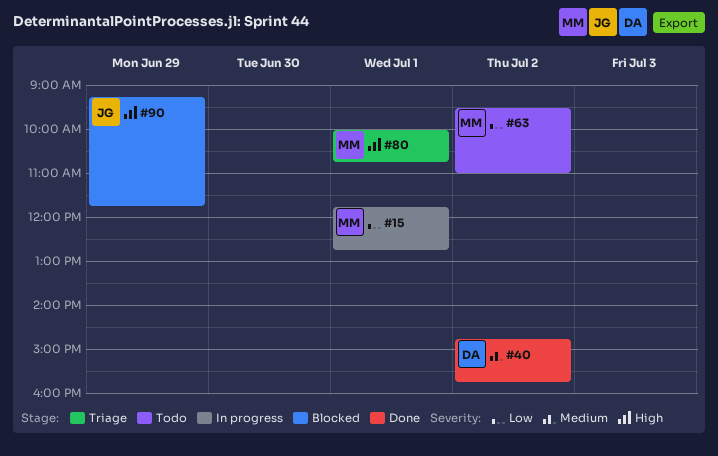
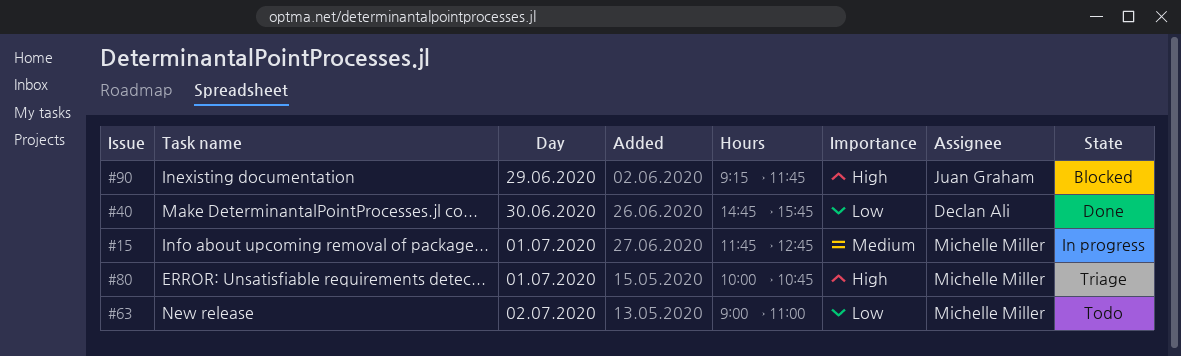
#15, priority: Low -> Medium
#40, priority: Medium -> Low
#40, day: Jul 2 -> Jun 30
#63, begins: 09:30 -> 09:00

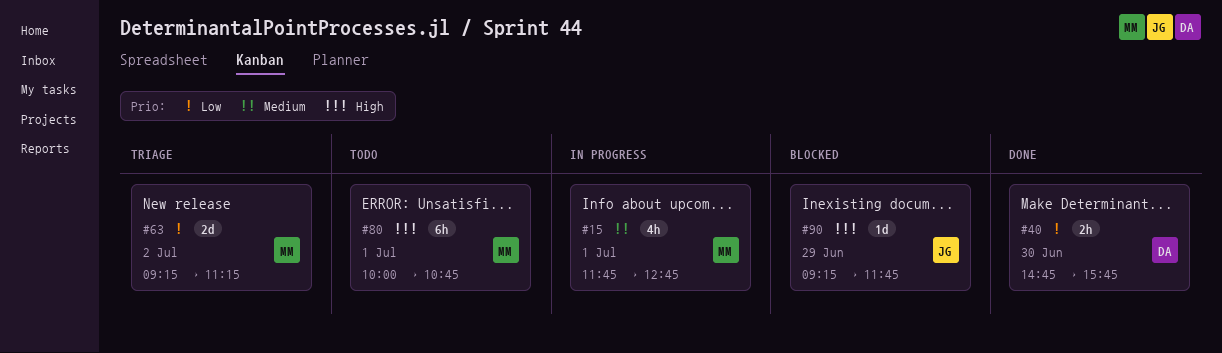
#63, status: Todo -> Triage
#63, begins: 09:00 -> 09:15
#63, ends: 11:00 -> 11:15
#80, status: Triage -> Todo

